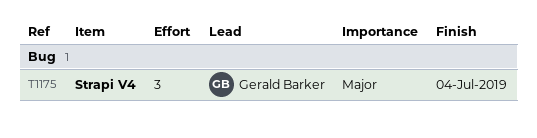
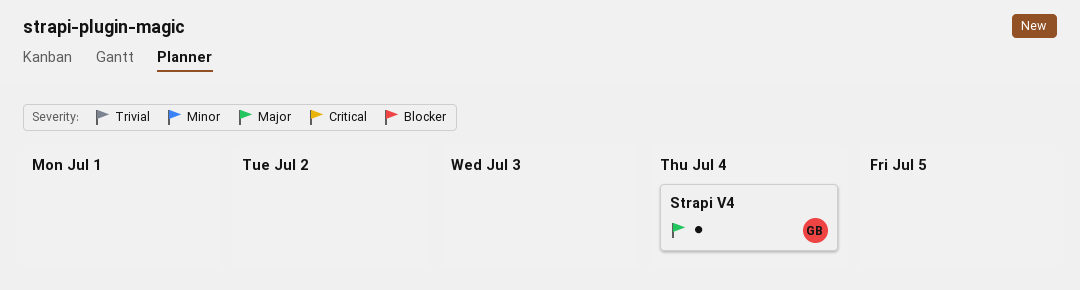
Strapi V4, estimate: 3 -> 1

